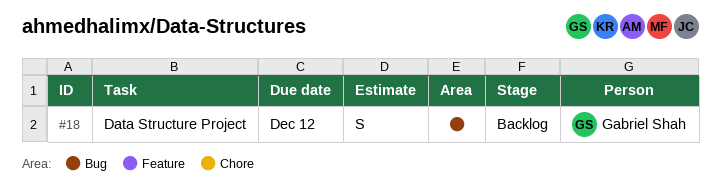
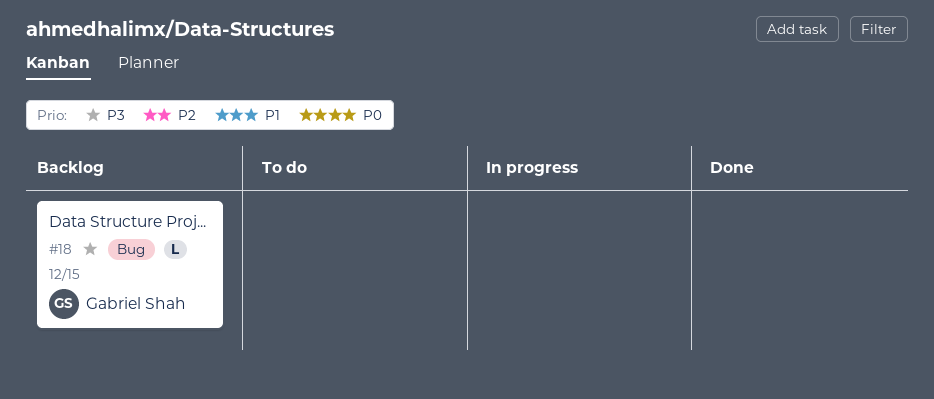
#18, estimate: S -> L
#18, due: Dec 12 -> Dec 15

